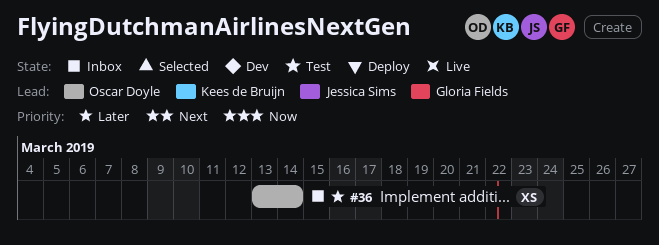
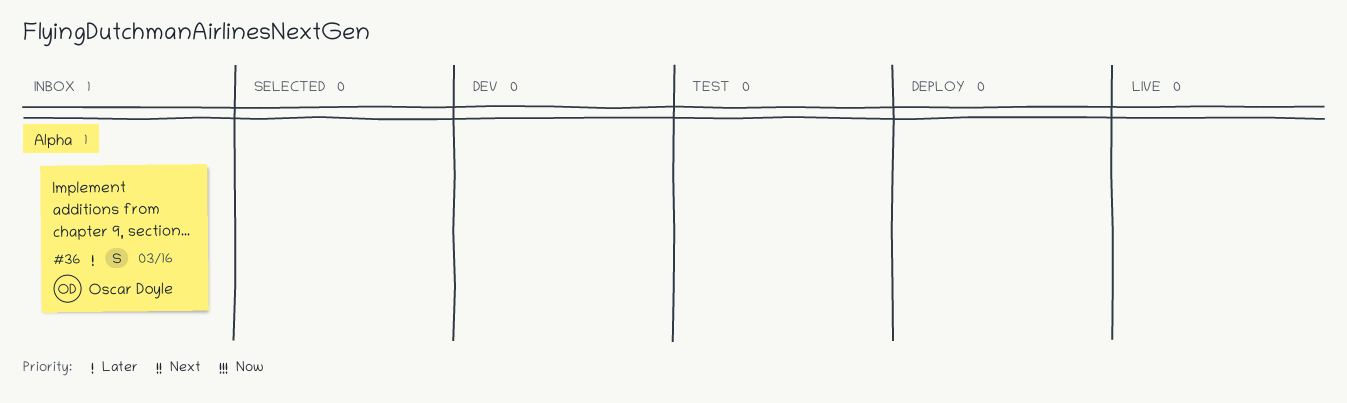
#36, estimate: XS -> S
#36, due: Mar 14 -> Mar 16

